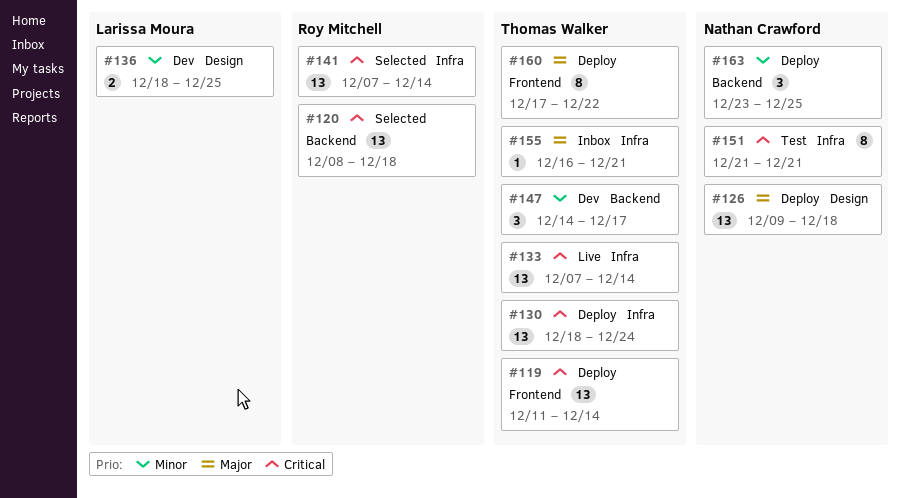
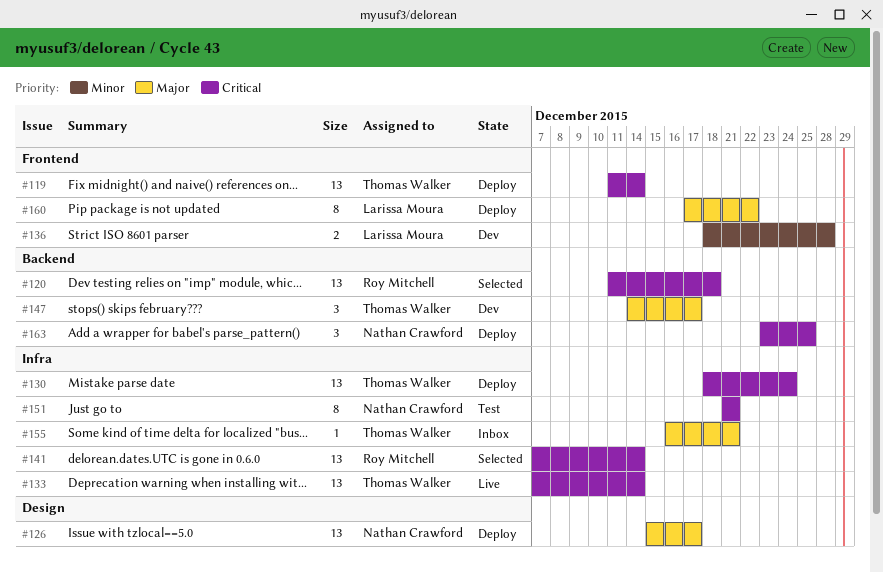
#120, start: Dec 8 -> Dec 11
#126, start: Dec 9 -> Dec 15
#126, due: Dec 18 -> Dec 17
#136, label: Design -> Frontend
#136, due: Dec 25 -> Dec 28
#147, priority: Minor -> Major
#160, owner: Thomas Walker -> Larissa Moura
#163, priority: Minor -> Critical

